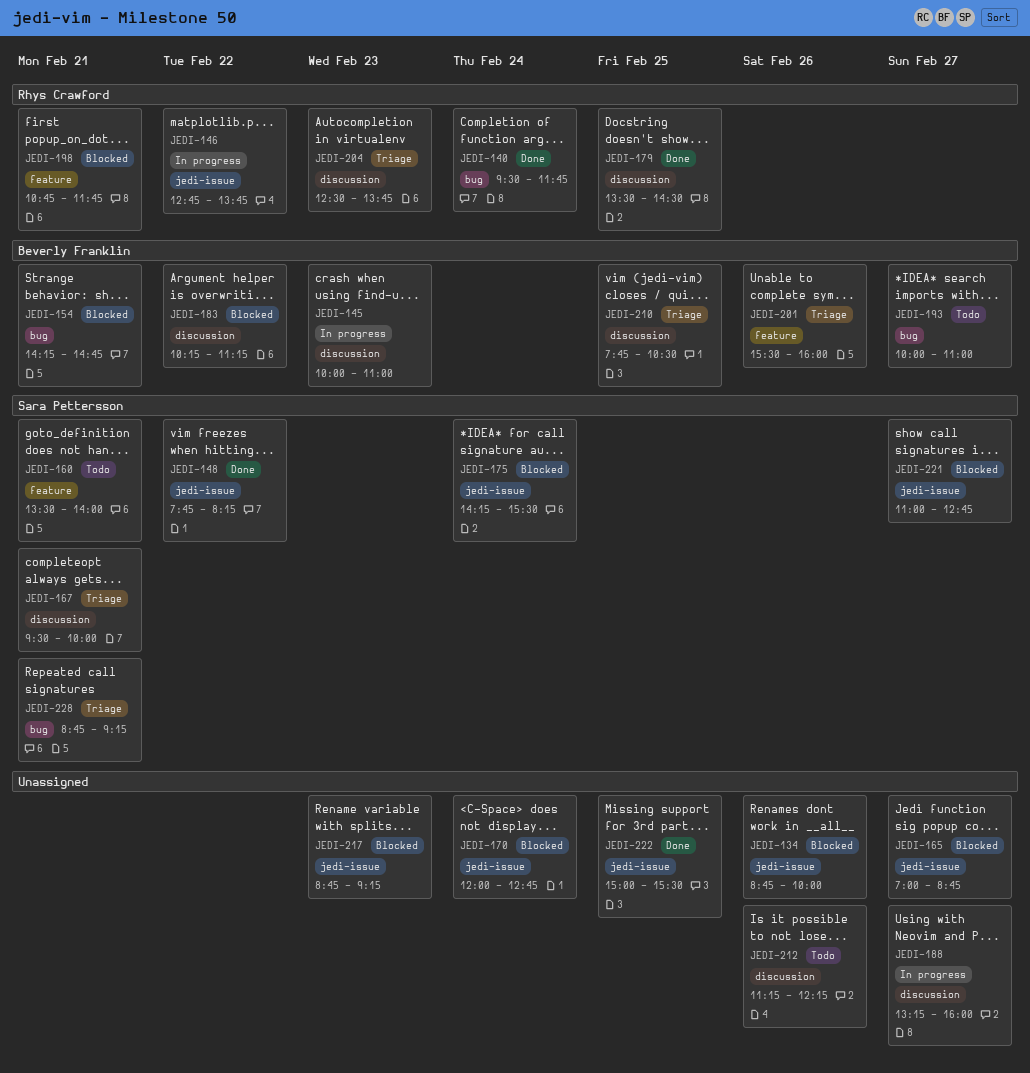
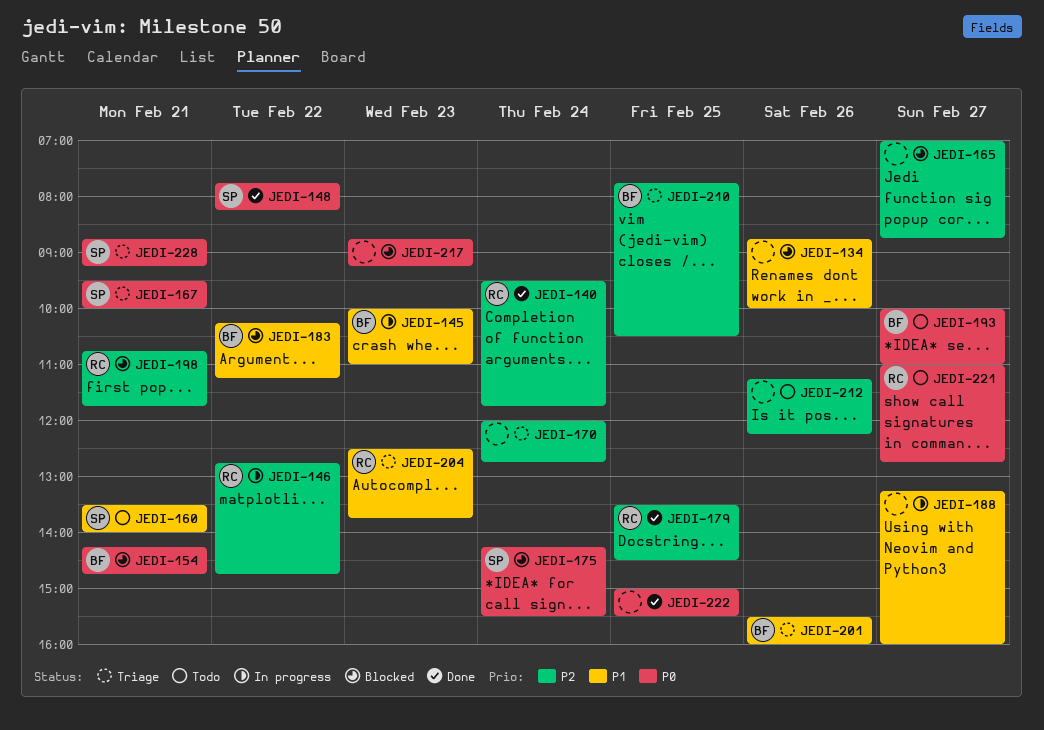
JEDI-146, ends: 13:45 -> 14:45
JEDI-170, status: Blocked -> Triage
JEDI-221, status: Blocked -> Todo
JEDI-221, owner: Sara Pettersson -> Rhys Crawford

